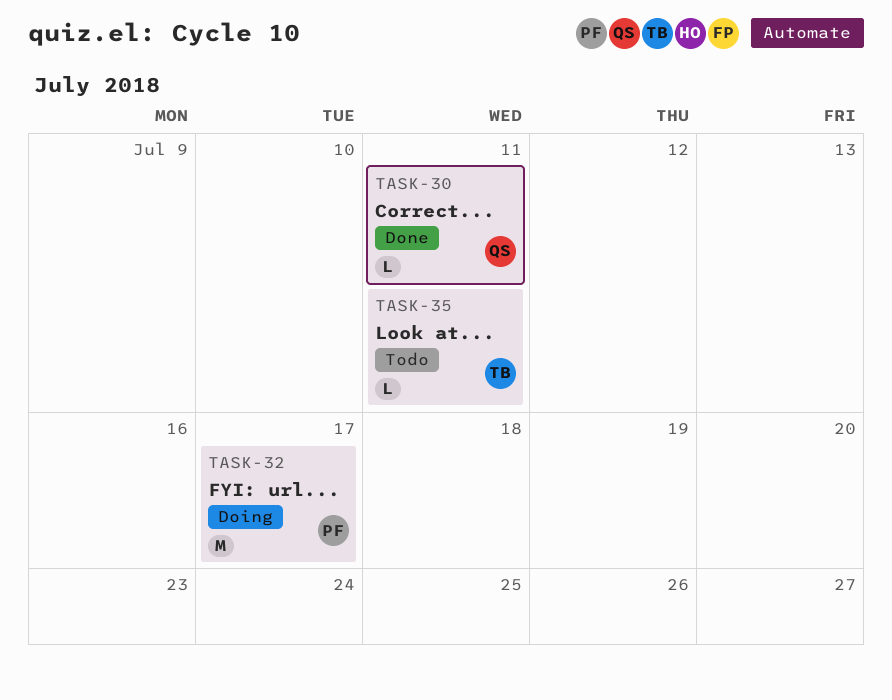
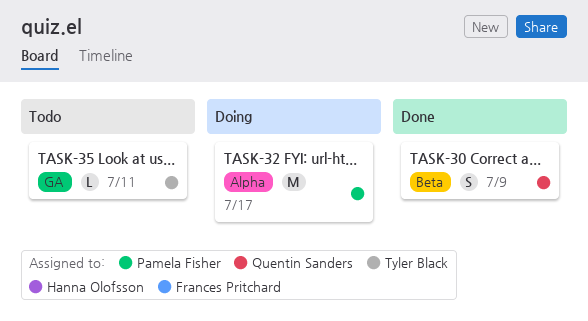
TASK-30, estimate: L -> S
TASK-30, due: Jul 11 -> Jul 9

